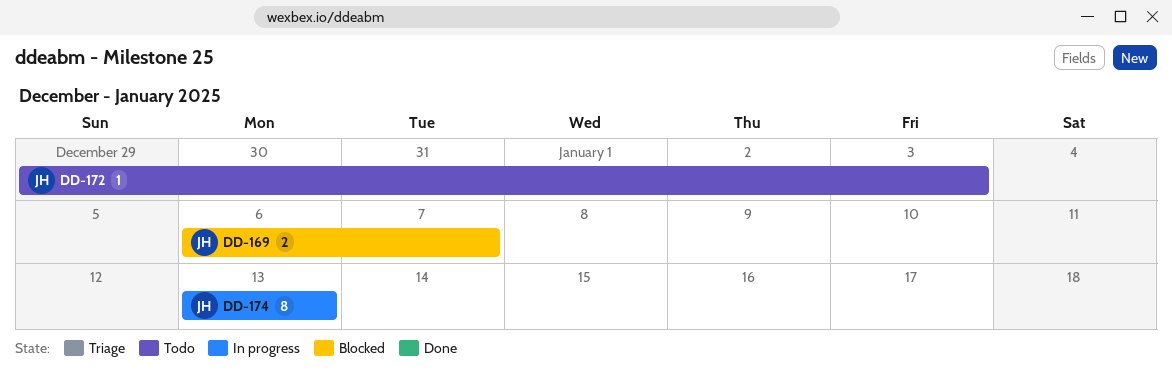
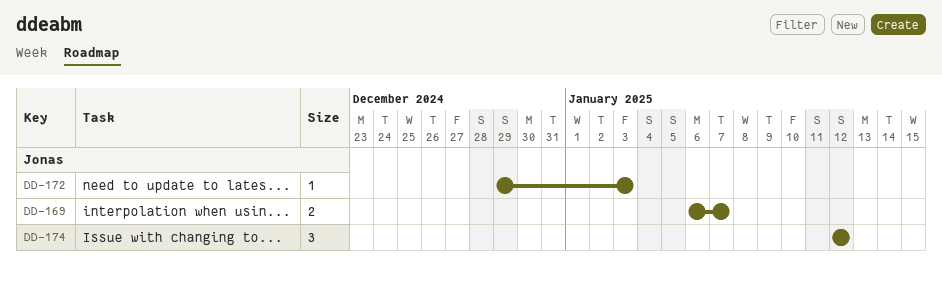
DD-174, estimate: 8 -> 3
DD-174, start: Jan 13 -> Jan 12
DD-174, due: Jan 13 -> Jan 12

